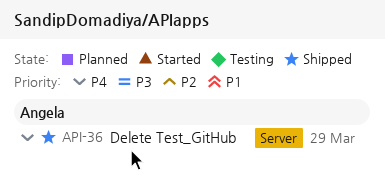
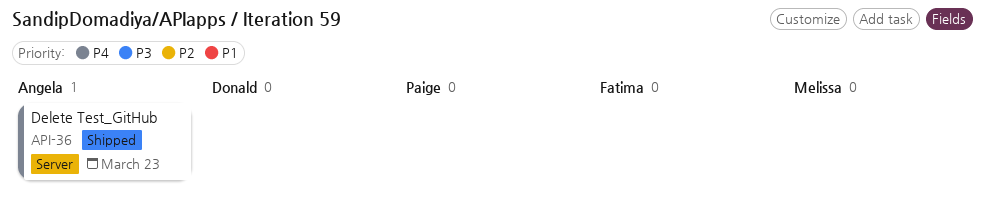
API-36, due: Mar 29 -> Mar 23

